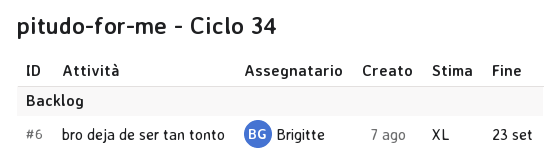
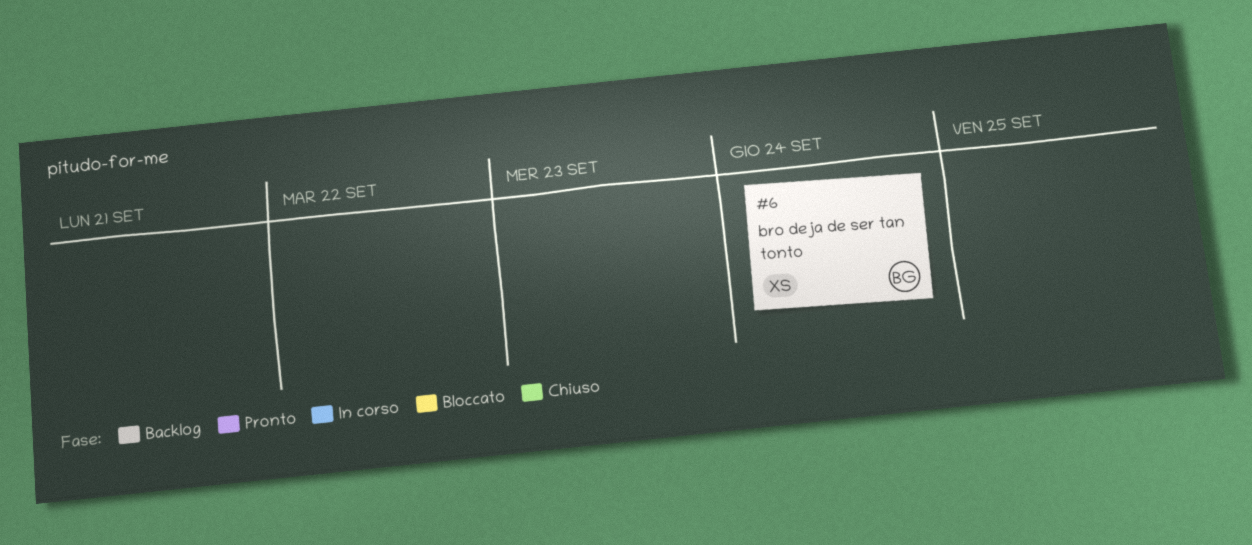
#6, estimate: XL -> XS
#6, due: Sep 23 -> Sep 24

